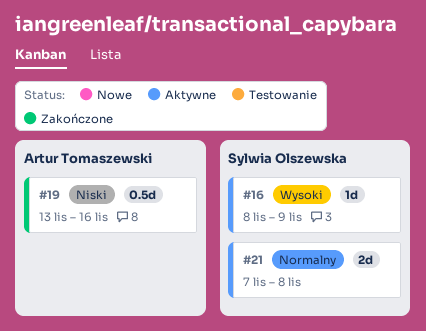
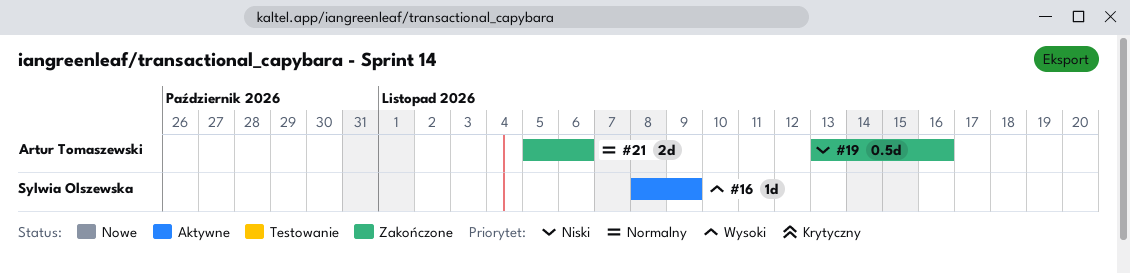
#21, status: Aktywne -> Zakończone
#21, owner: Sylwia Olszewska -> Artur Tomaszewski
#21, start: Nov 7 -> Nov 5
#21, due: Nov 8 -> Nov 6

